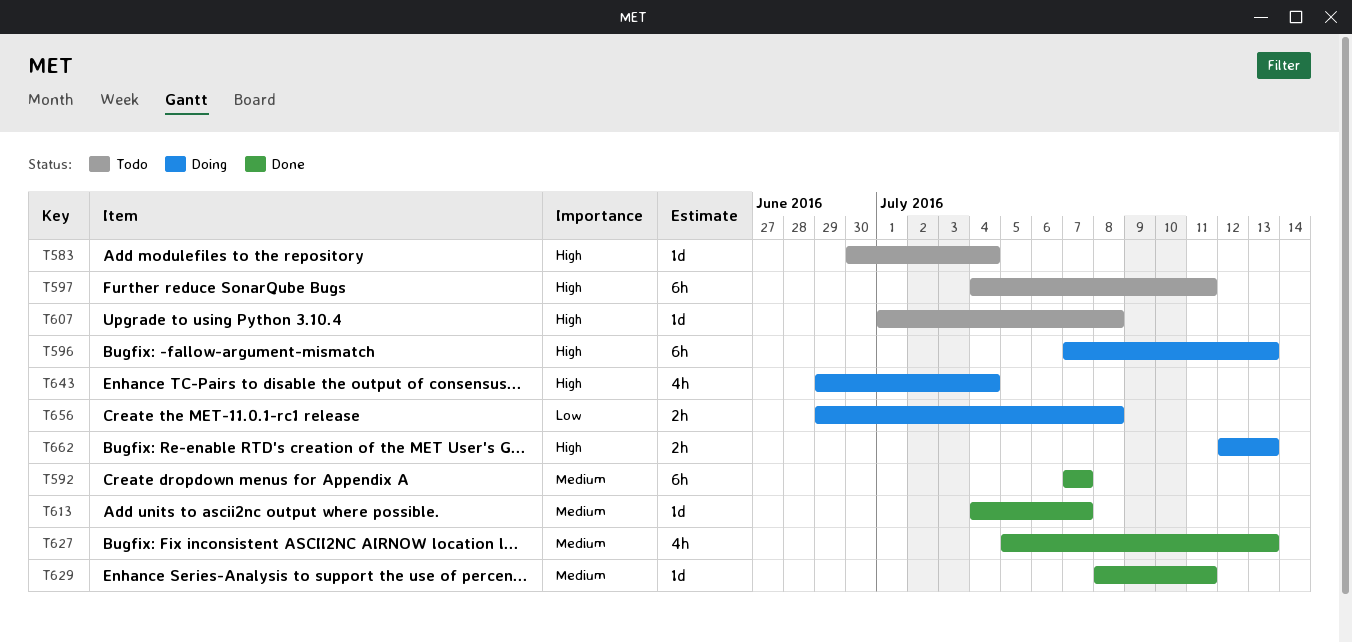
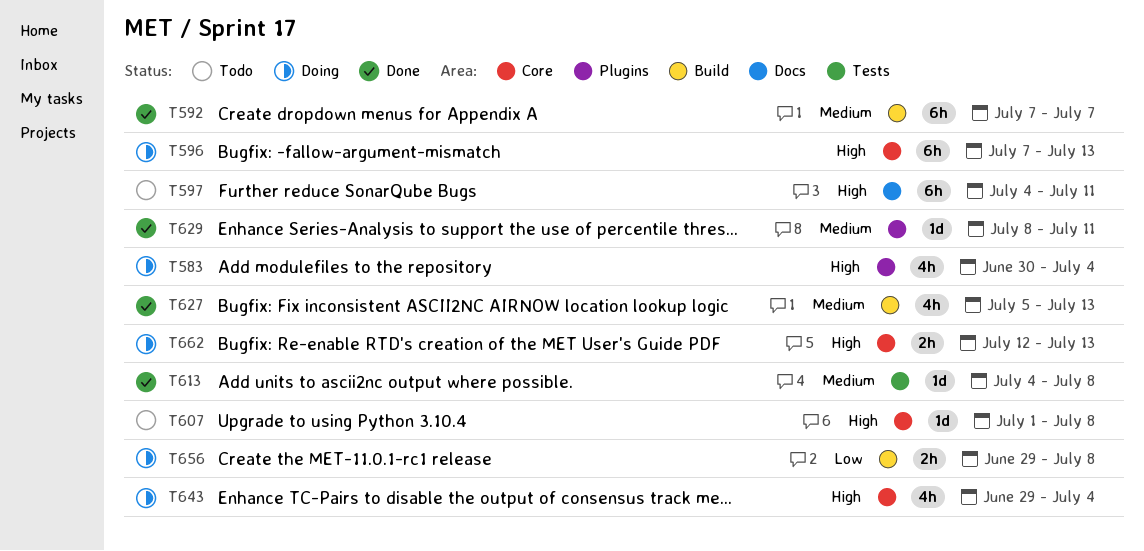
T583, status: Todo -> Doing
T583, estimate: 1d -> 4h
T613, due: Jul 7 -> Jul 8

